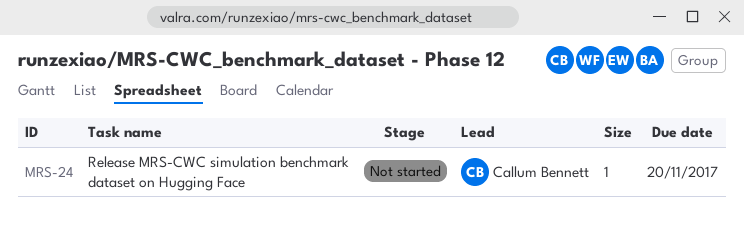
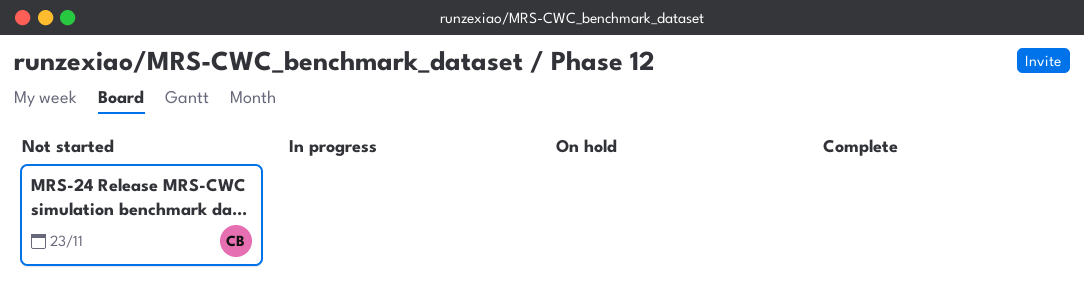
MRS-24, due: Nov 20 -> Nov 23

